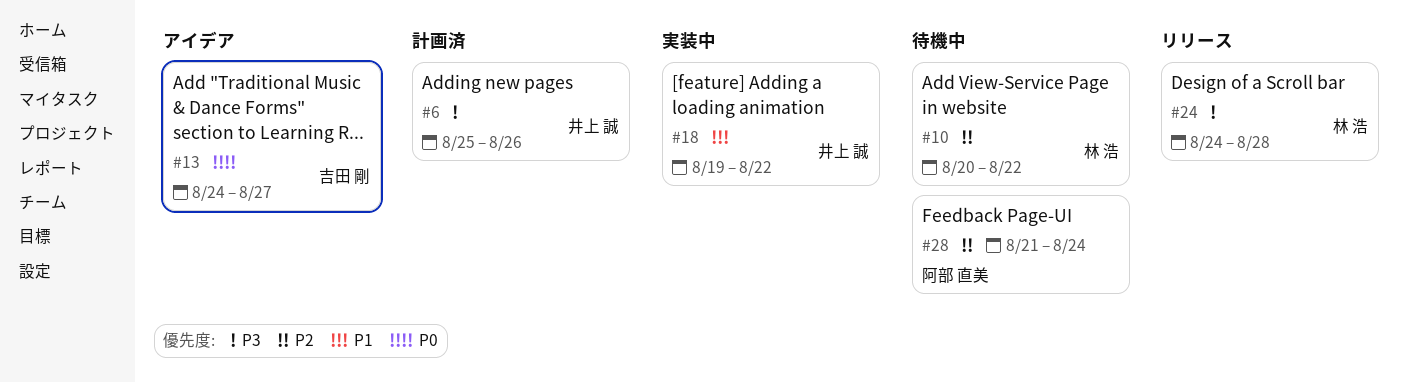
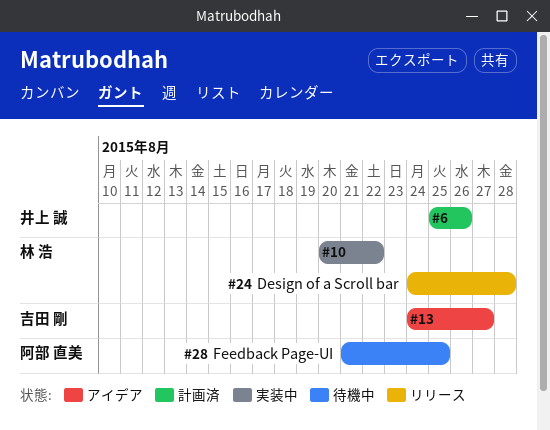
#10, status: 待機中 -> 実装中
#18: present -> none
#28, due: Aug 24 -> Aug 25

